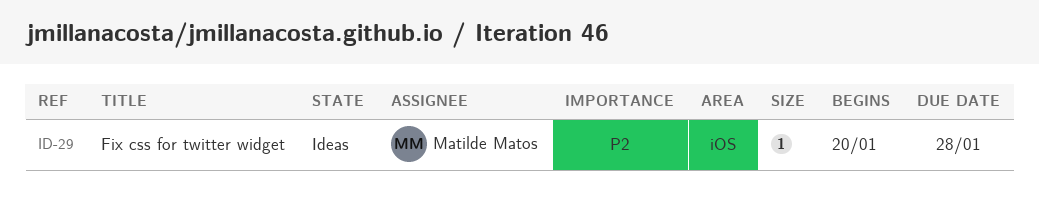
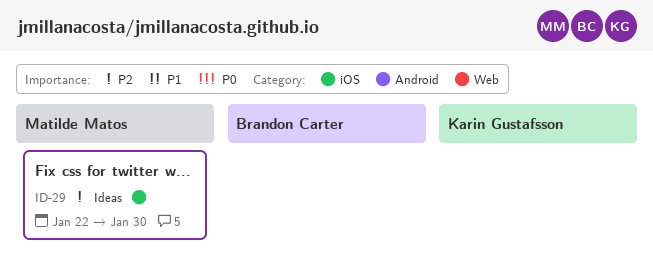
ID-29, start: Jan 20 -> Jan 22
ID-29, due: Jan 28 -> Jan 30

